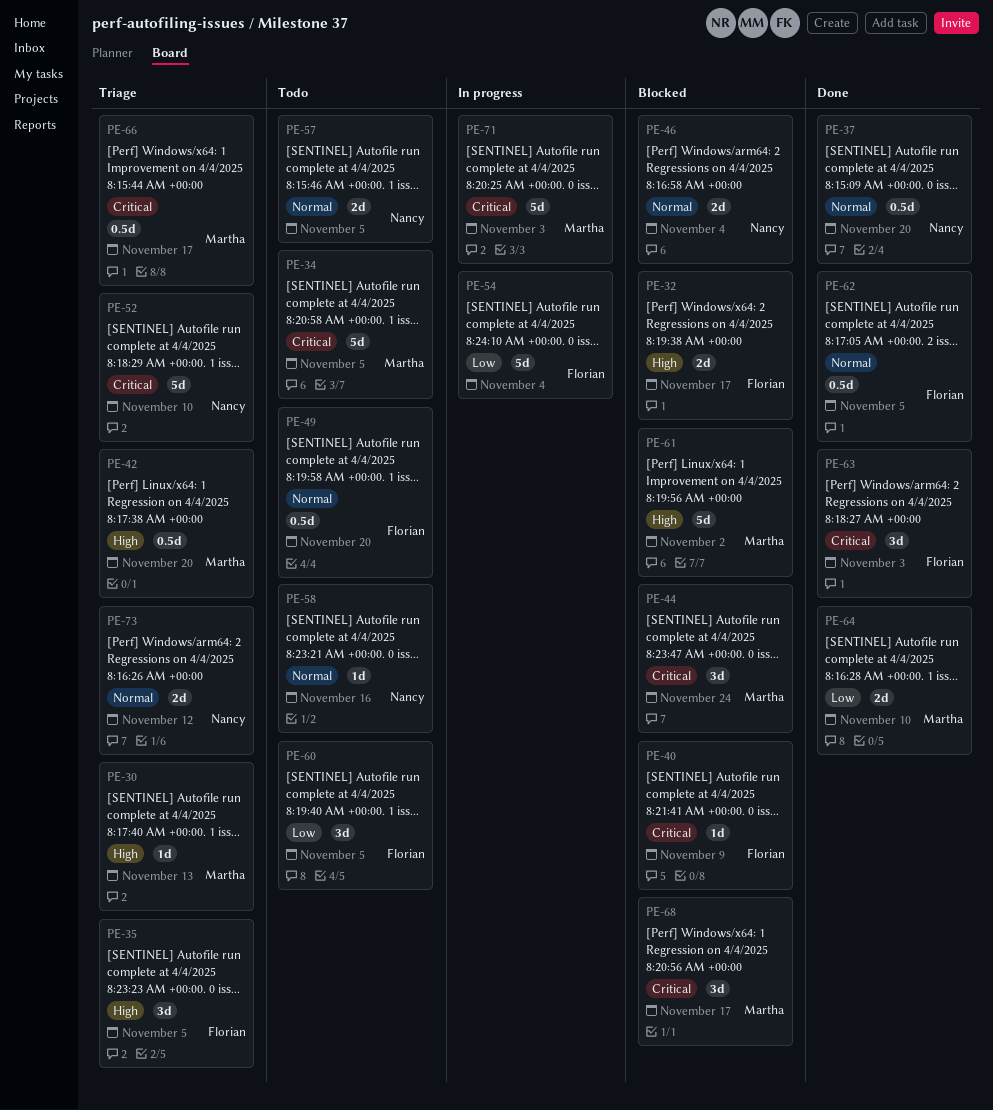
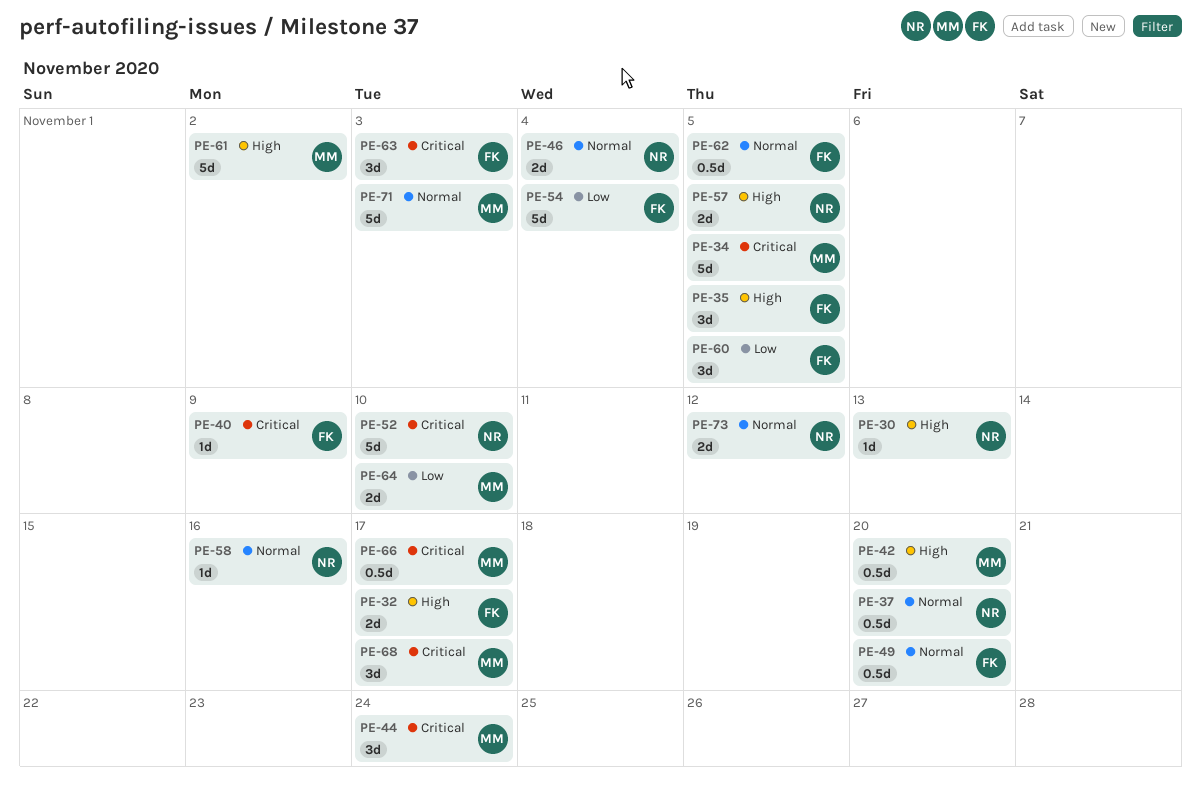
PE-30, owner: Martha -> Nancy
PE-57, priority: Normal -> High
PE-71, priority: Critical -> Normal

